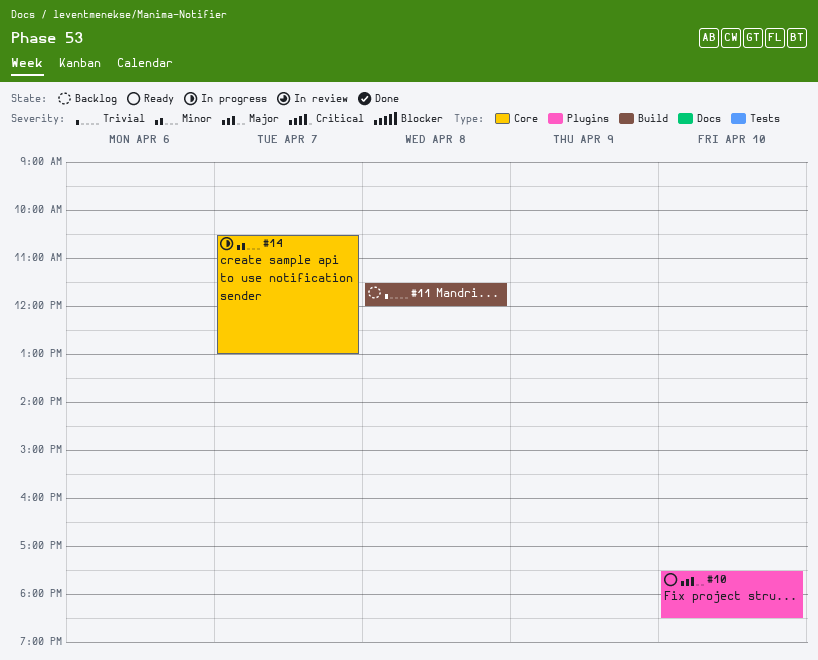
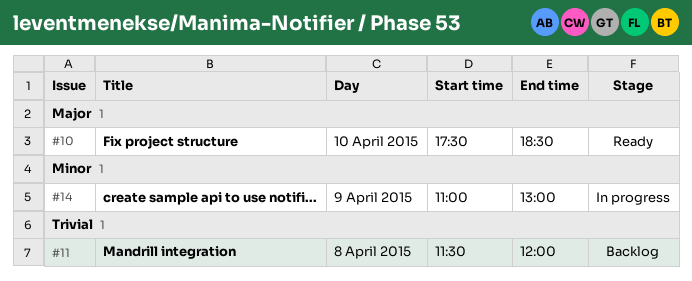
#14, day: Apr 7 -> Apr 9
#14, begins: 10:30 -> 11:00

